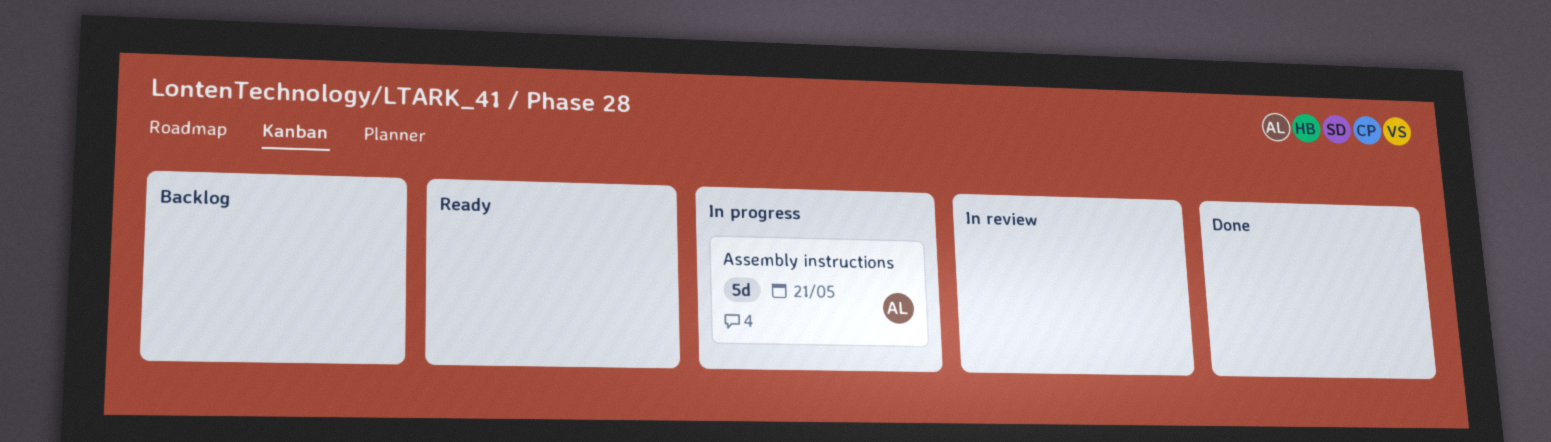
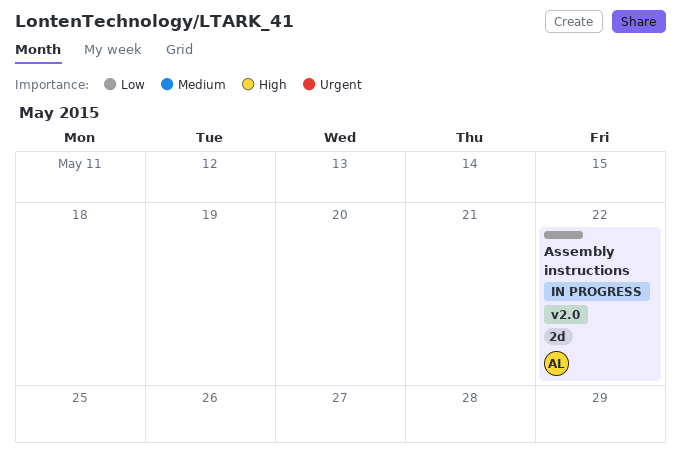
Assembly instructions, estimate: 5d -> 2d
Assembly instructions, due: May 21 -> May 22

